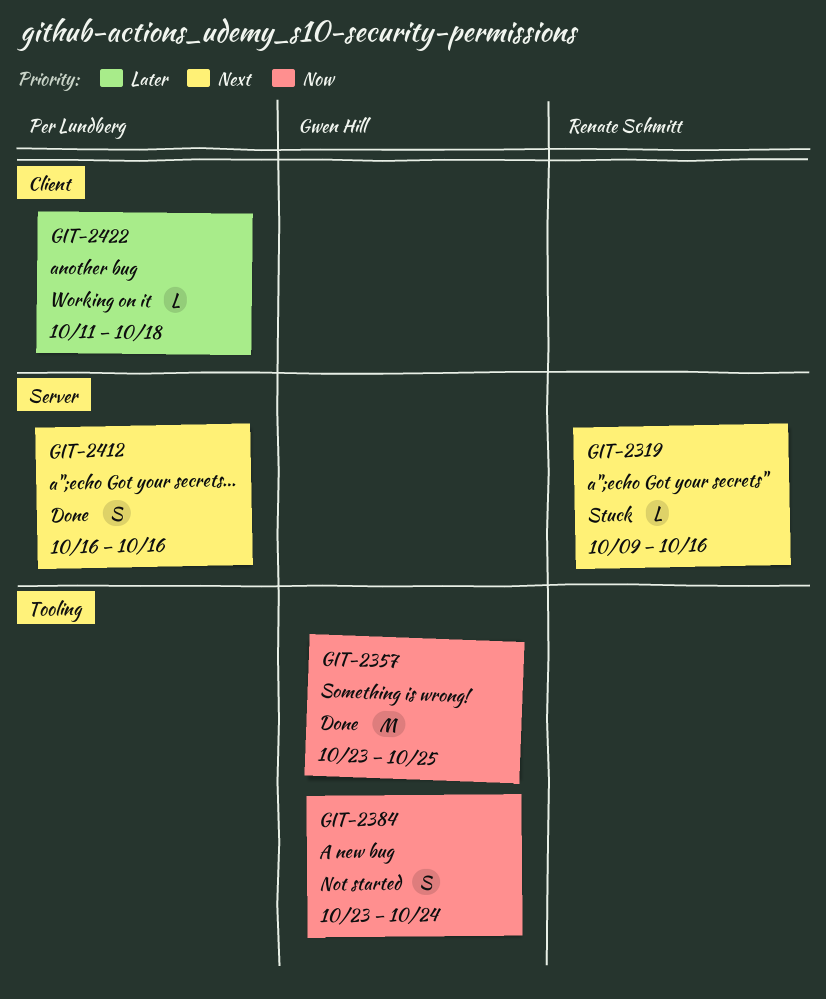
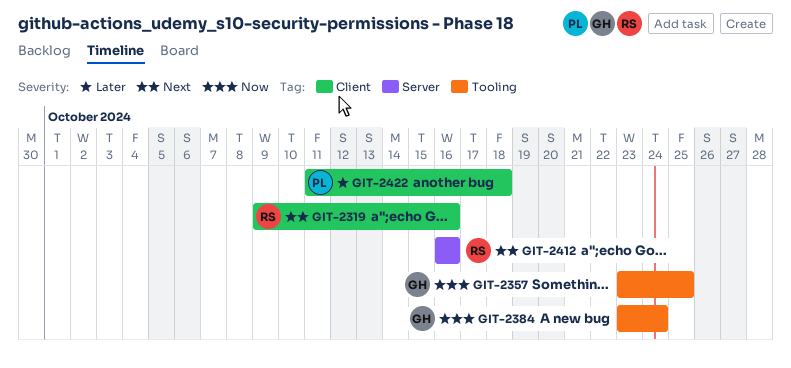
GIT-2319, label: Server -> Client
GIT-2412, owner: Per Lundberg -> Renate Schmitt

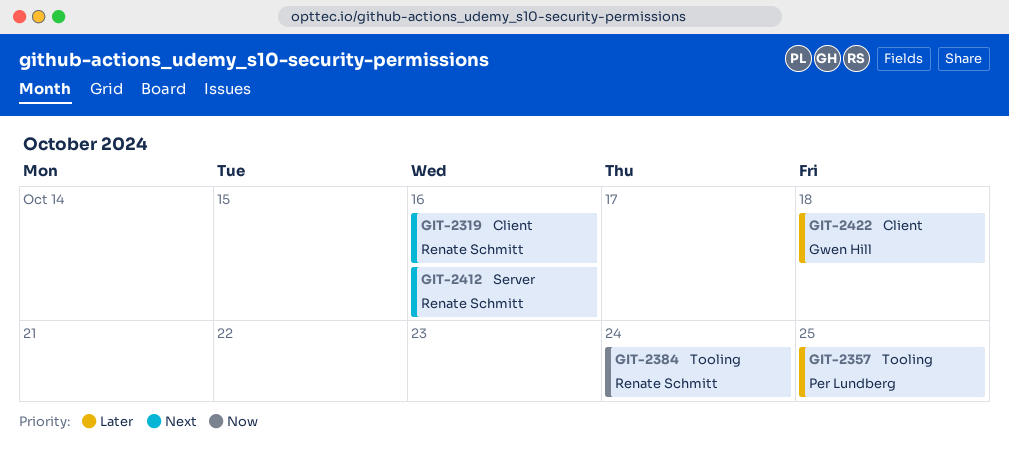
GIT-2357, owner: Gwen Hill -> Per Lundberg
GIT-2357, priority: Now -> Later
GIT-2384, owner: Gwen Hill -> Renate Schmitt
GIT-2422, owner: Per Lundberg -> Gwen Hill

